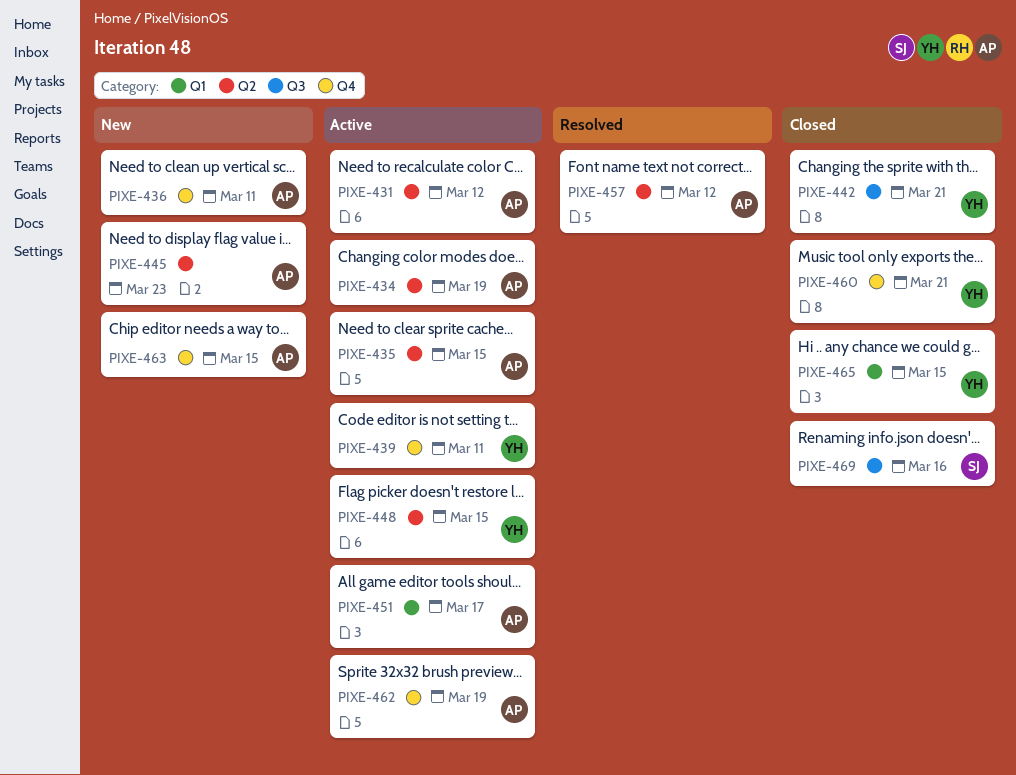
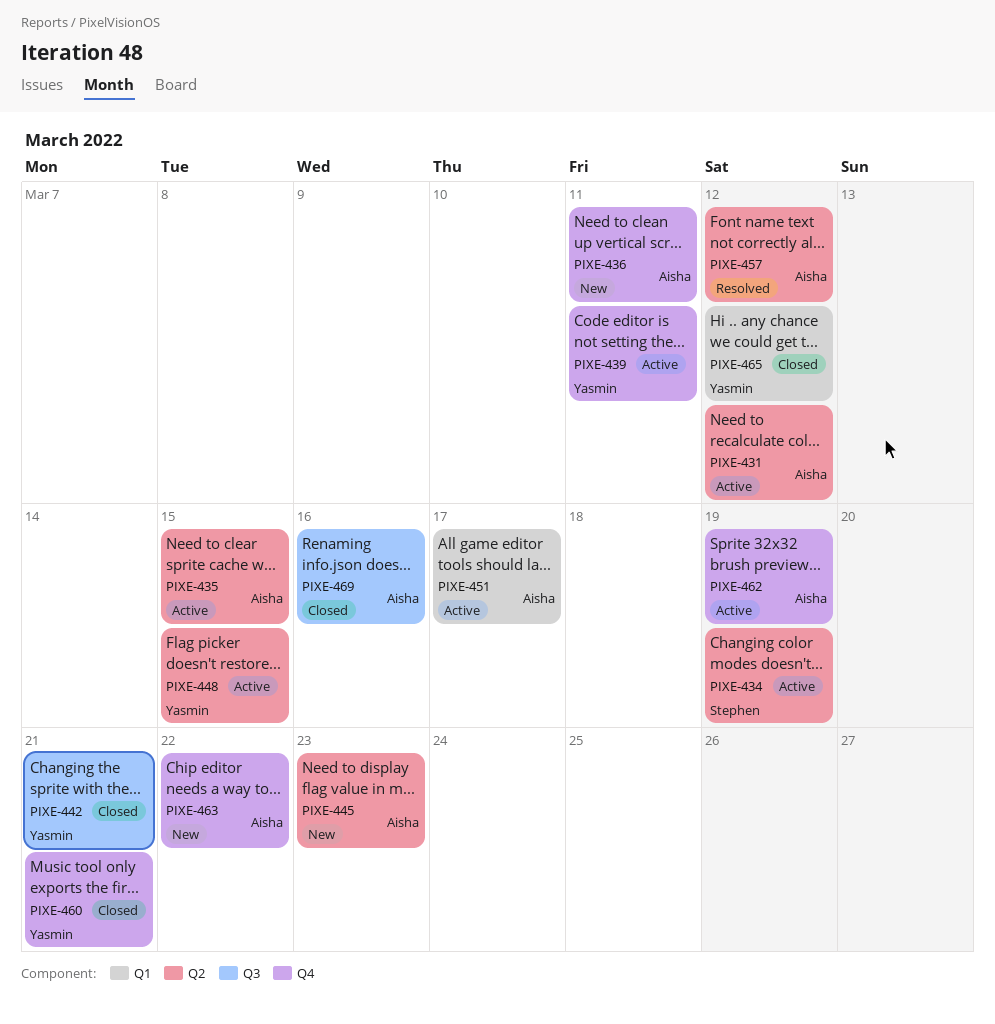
PIXE-434, owner: Aisha -> Stephen
PIXE-463, due: Mar 15 -> Mar 22
PIXE-465, due: Mar 15 -> Mar 12
PIXE-469, owner: Stephen -> Aisha

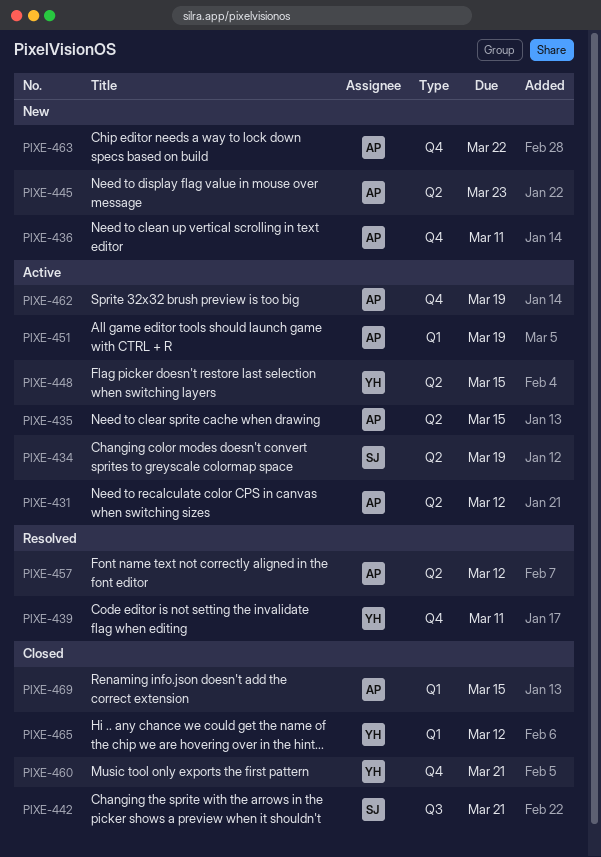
PIXE-439, status: Active -> Resolved
PIXE-442, owner: Yasmin -> Stephen
PIXE-451, due: Mar 17 -> Mar 19
PIXE-469, label: Q3 -> Q1
PIXE-469, due: Mar 16 -> Mar 15

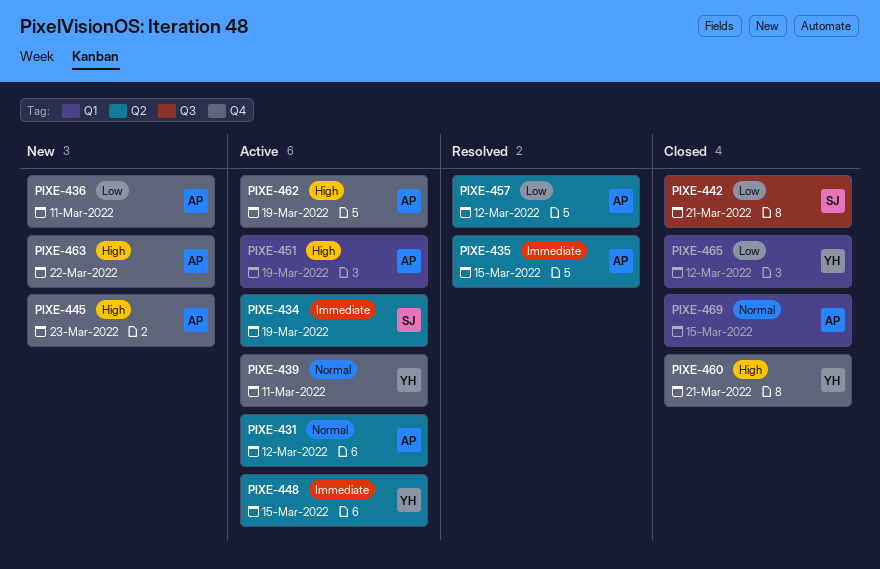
PIXE-435, status: Active -> Resolved
PIXE-439, status: Resolved -> Active
PIXE-445, label: Q2 -> Q4

